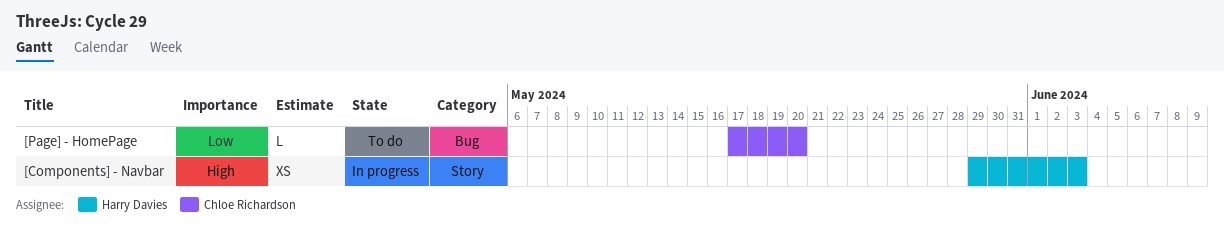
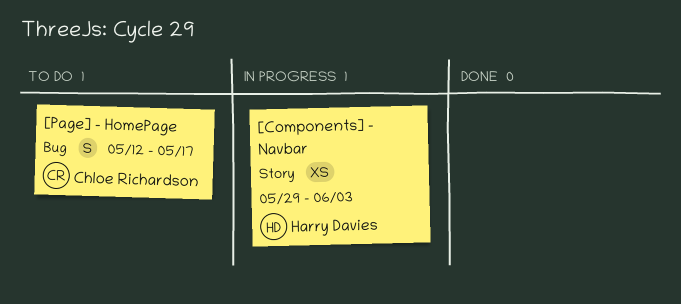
[Page] - HomePage, estimate: L -> S
[Page] - HomePage, start: May 17 -> May 12
[Page] - HomePage, due: May 20 -> May 17

